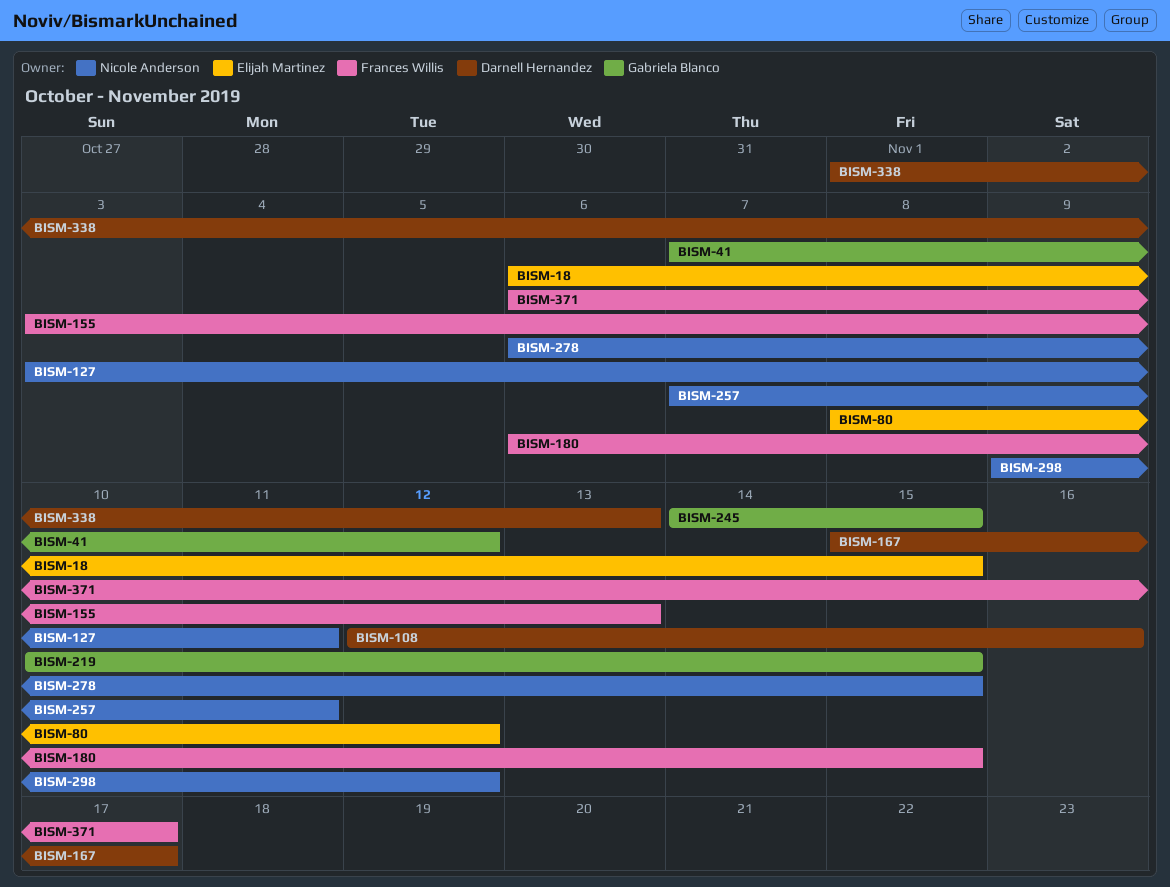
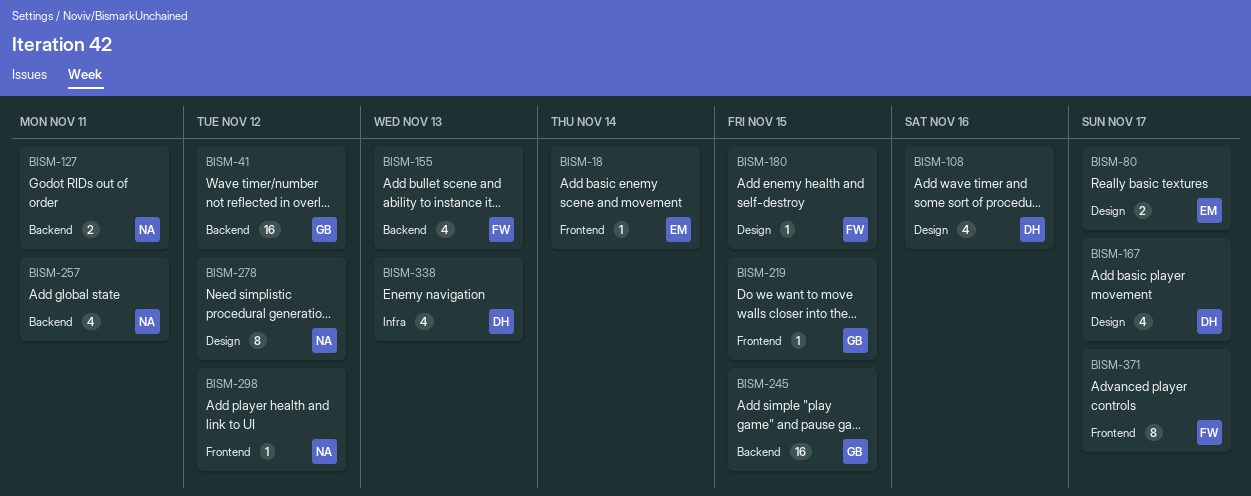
BISM-18, due: Nov 15 -> Nov 14
BISM-80, due: Nov 12 -> Nov 17
BISM-278, due: Nov 15 -> Nov 12

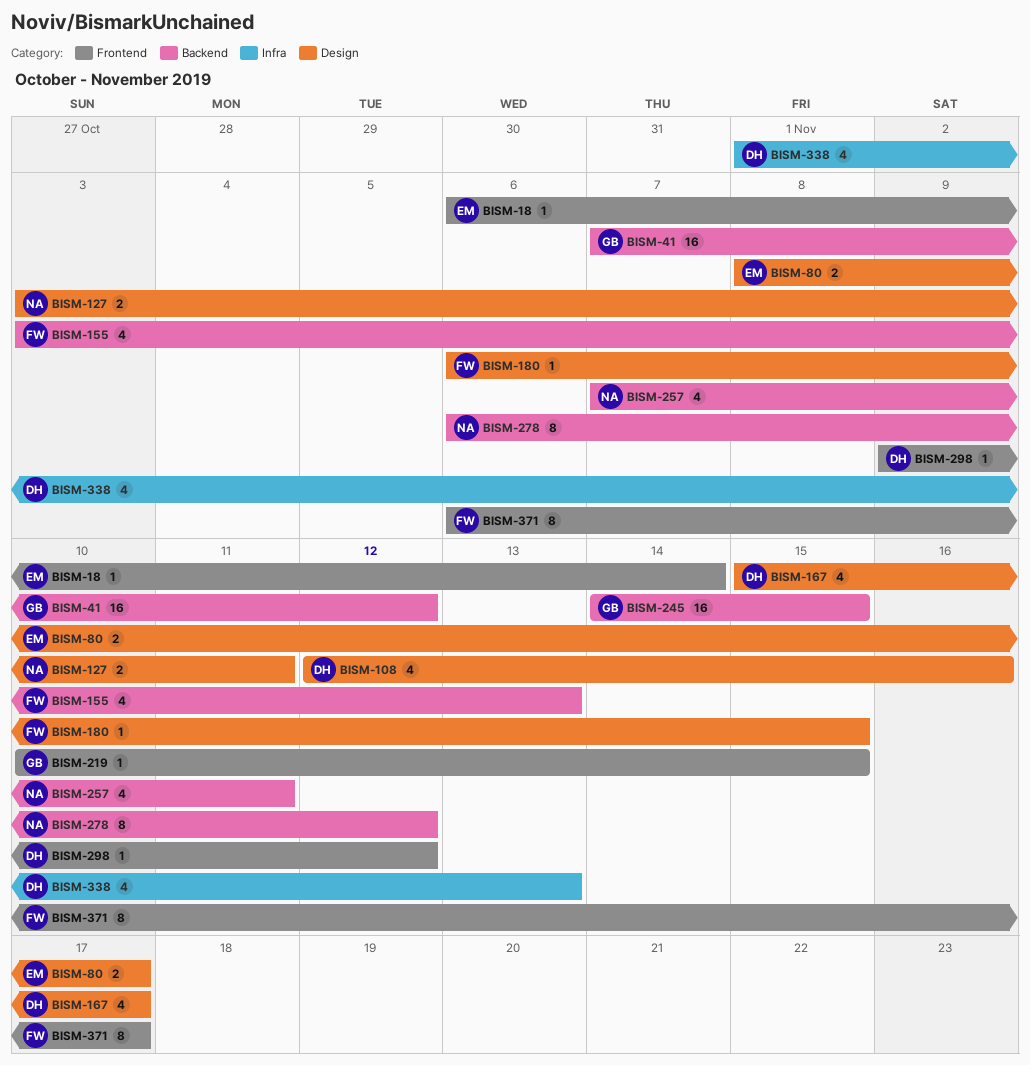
BISM-127, label: Backend -> Design
BISM-278, label: Design -> Backend
BISM-298, owner: NA -> DH

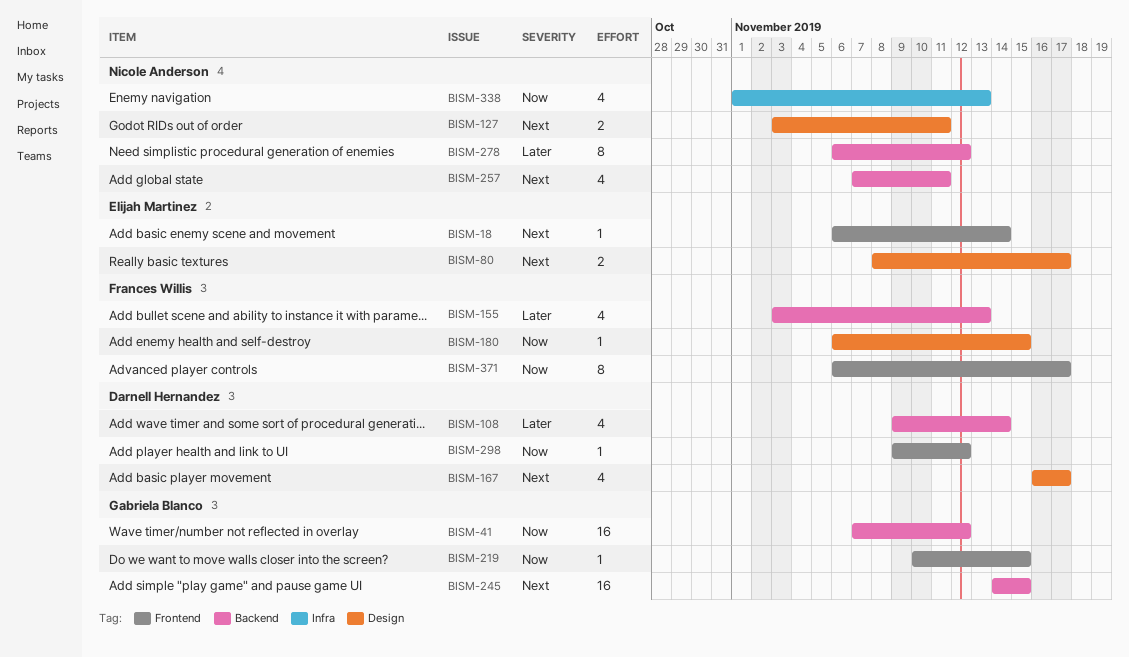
BISM-108, label: Design -> Backend
BISM-108, start: Nov 12 -> Nov 9
BISM-108, due: Nov 16 -> Nov 14
BISM-167, start: Nov 15 -> Nov 16
BISM-338, owner: Darnell Hernandez -> Nicole Anderson

